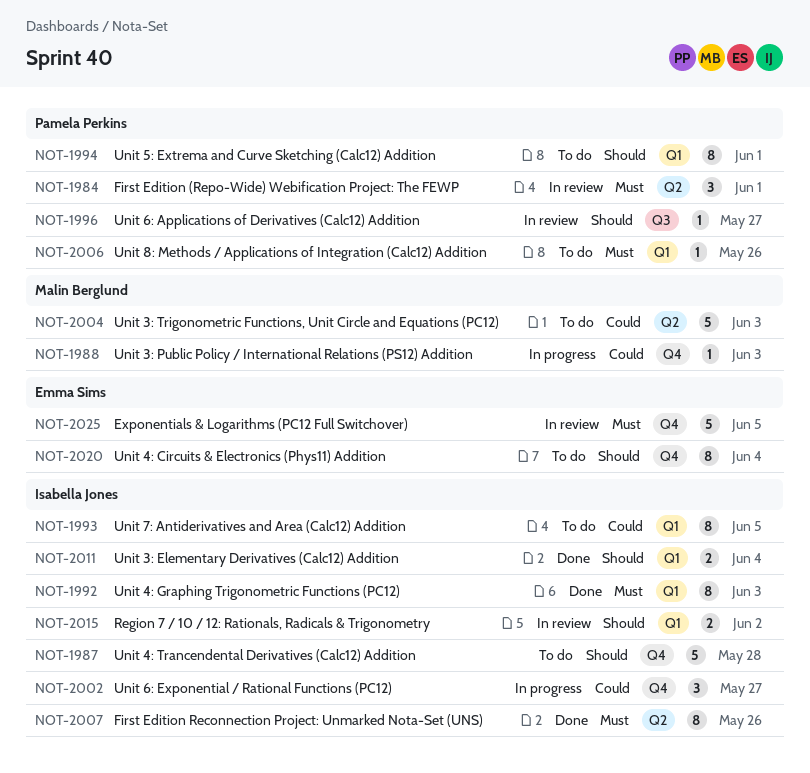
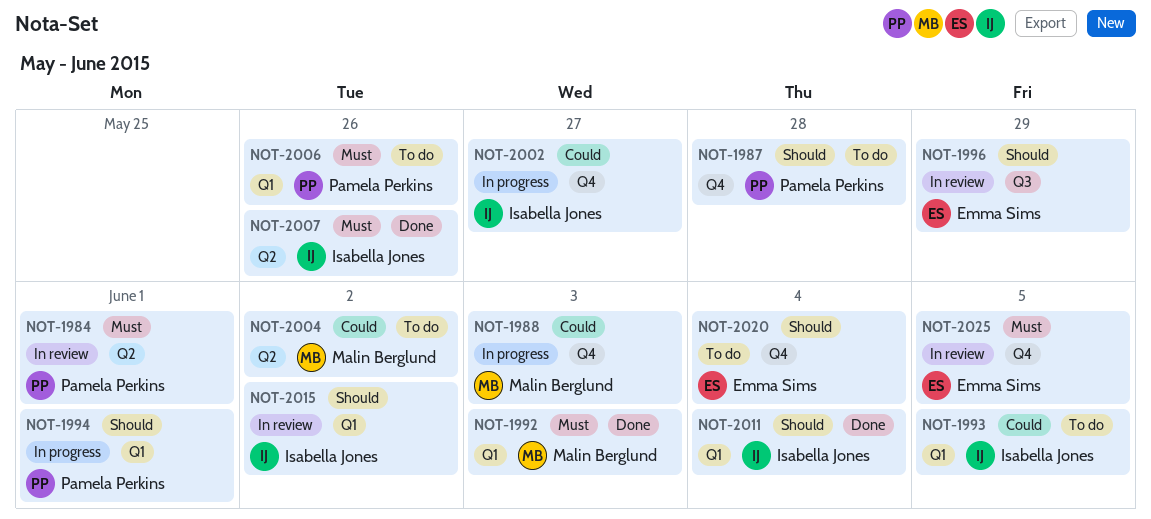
NOT-1987, owner: Isabella Jones -> Pamela Perkins
NOT-1992, owner: Isabella Jones -> Malin Berglund
NOT-1994, status: To do -> In progress
NOT-1996, owner: Pamela Perkins -> Emma Sims
NOT-1996, due: May 27 -> May 29
NOT-2004, due: Jun 3 -> Jun 2

